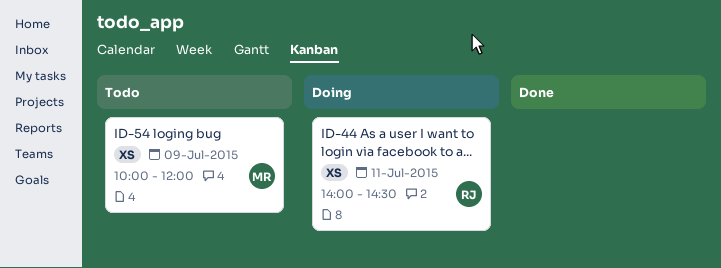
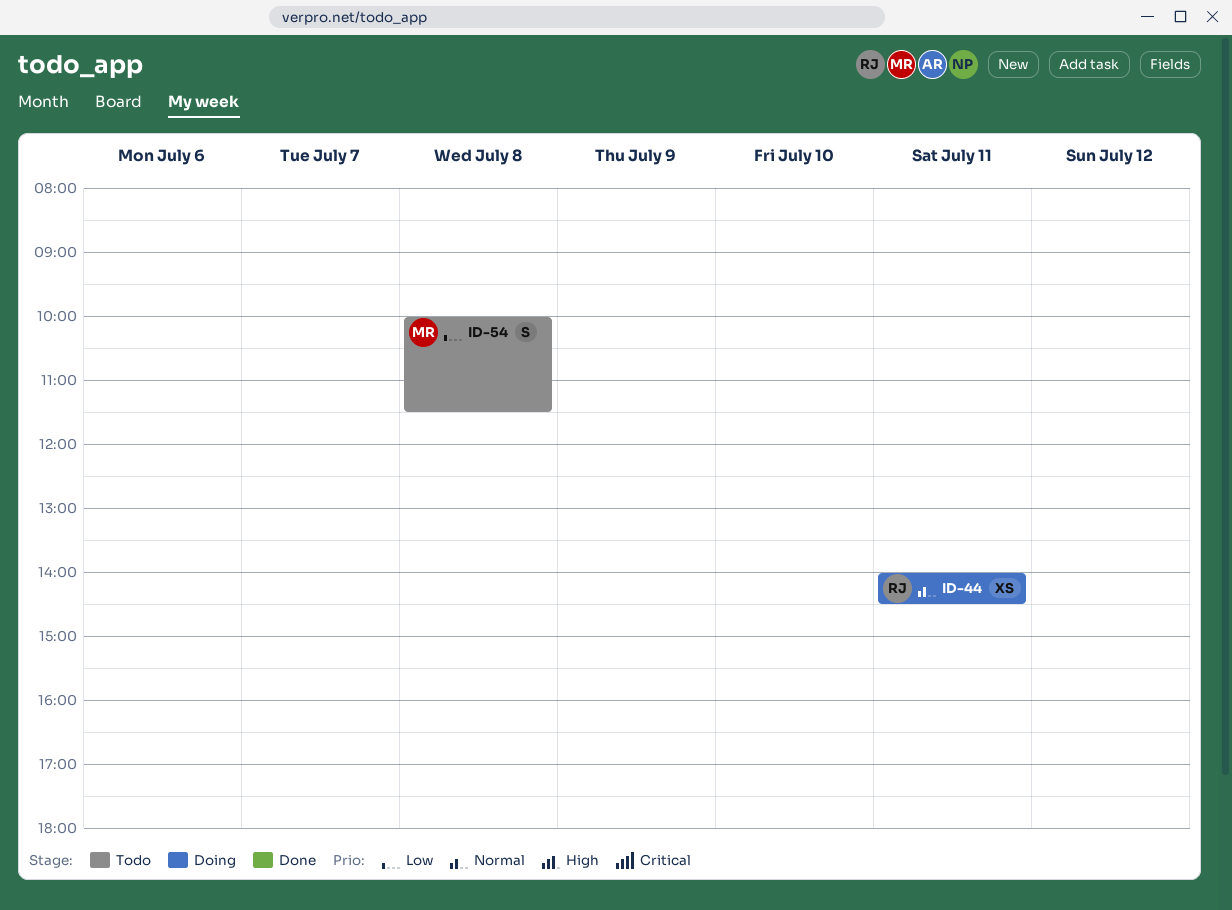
ID-54, estimate: XS -> S
ID-54, day: Jul 9 -> Jul 8
ID-54, ends: 12:00 -> 11:30

